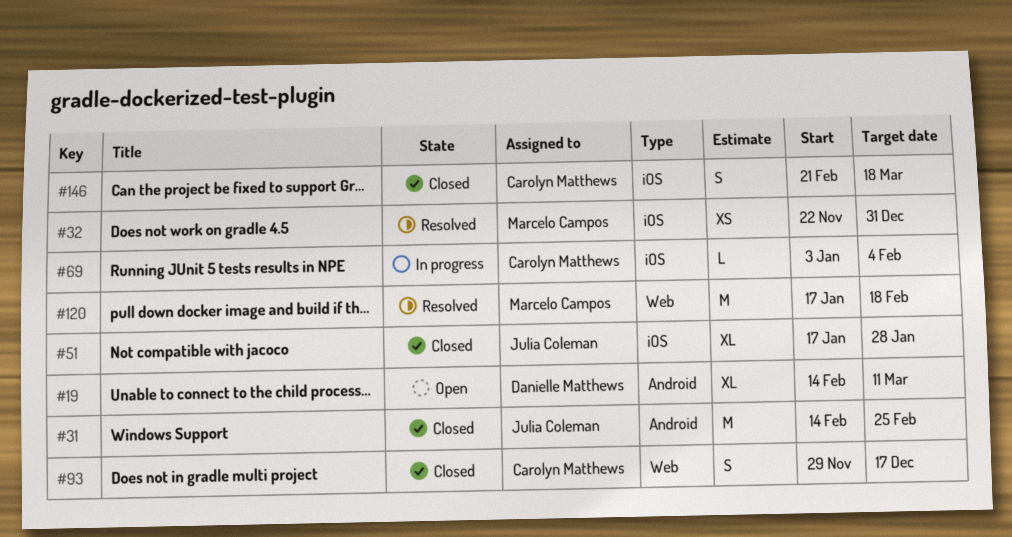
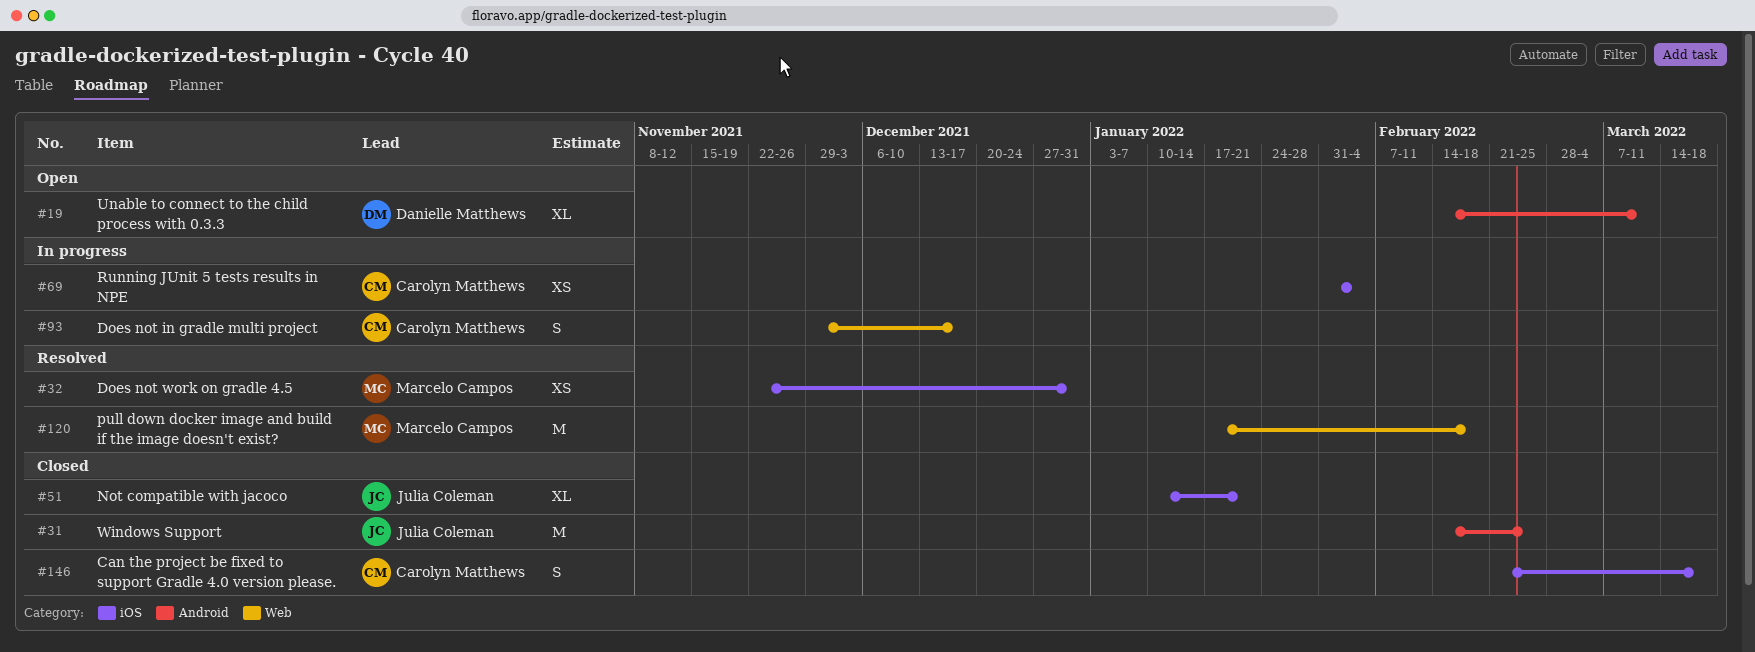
#51, start: Jan 17 -> Jan 10
#51, due: Jan 28 -> Jan 21
#69, estimate: L -> XS
#69, start: Jan 3 -> Jan 31
#93, status: Closed -> In progress

